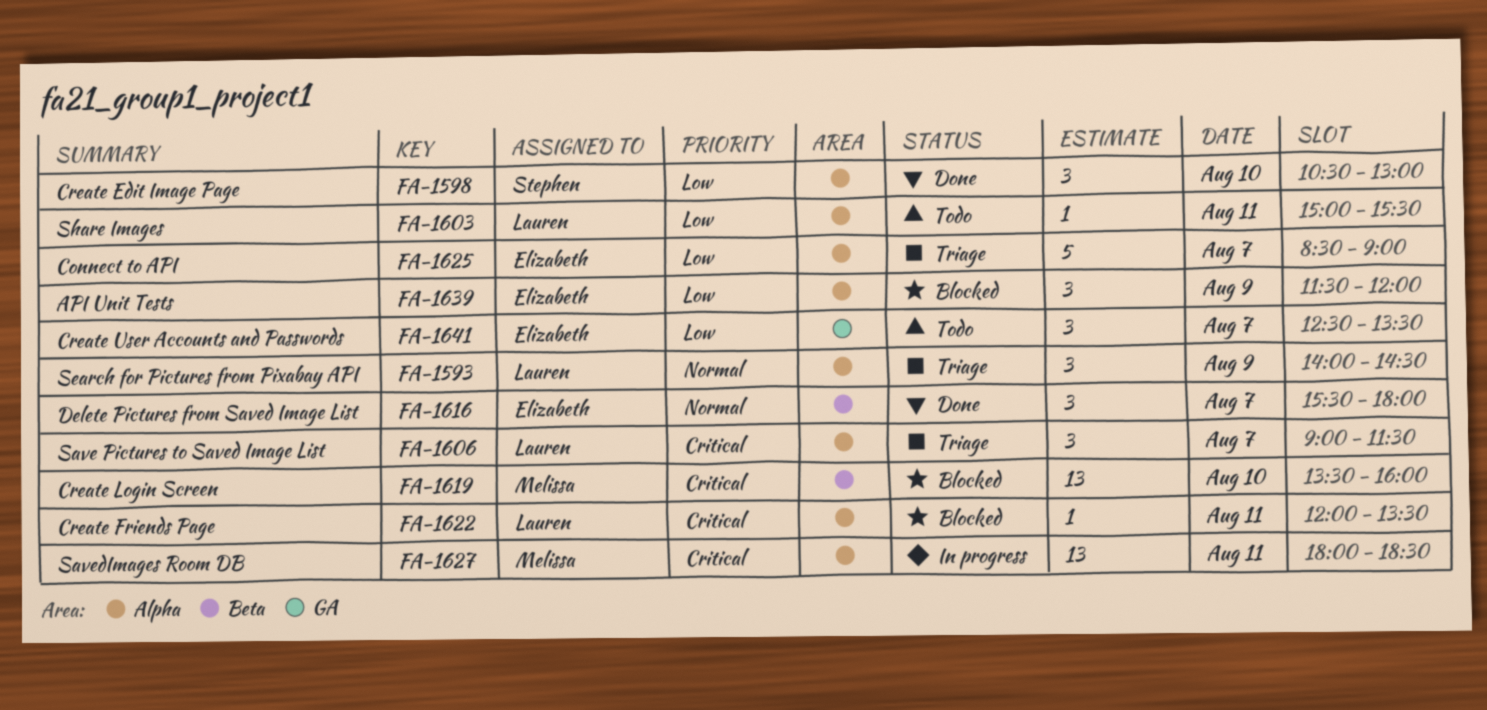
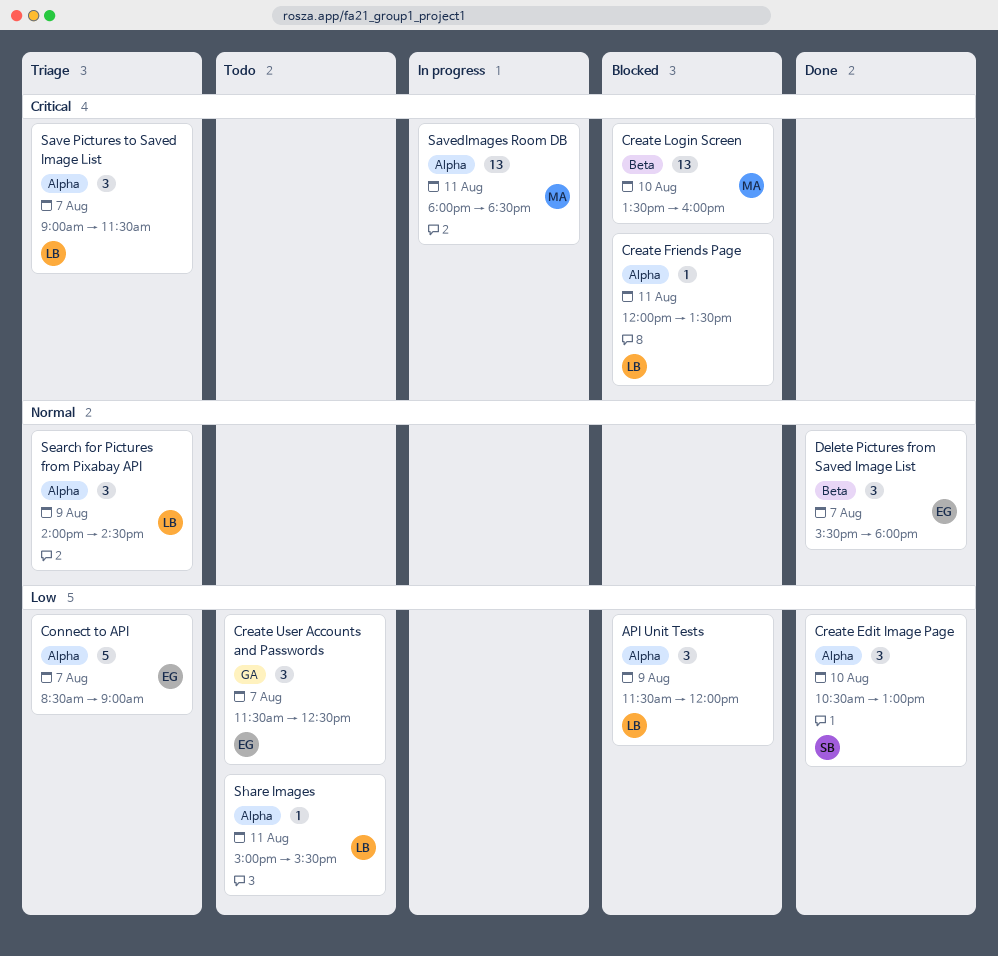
API Unit Tests, owner: Elizabeth -> Lauren
Create User Accounts and Passwords, begins: 12:30 -> 11:30
Create User Accounts and Passwords, ends: 13:30 -> 12:30

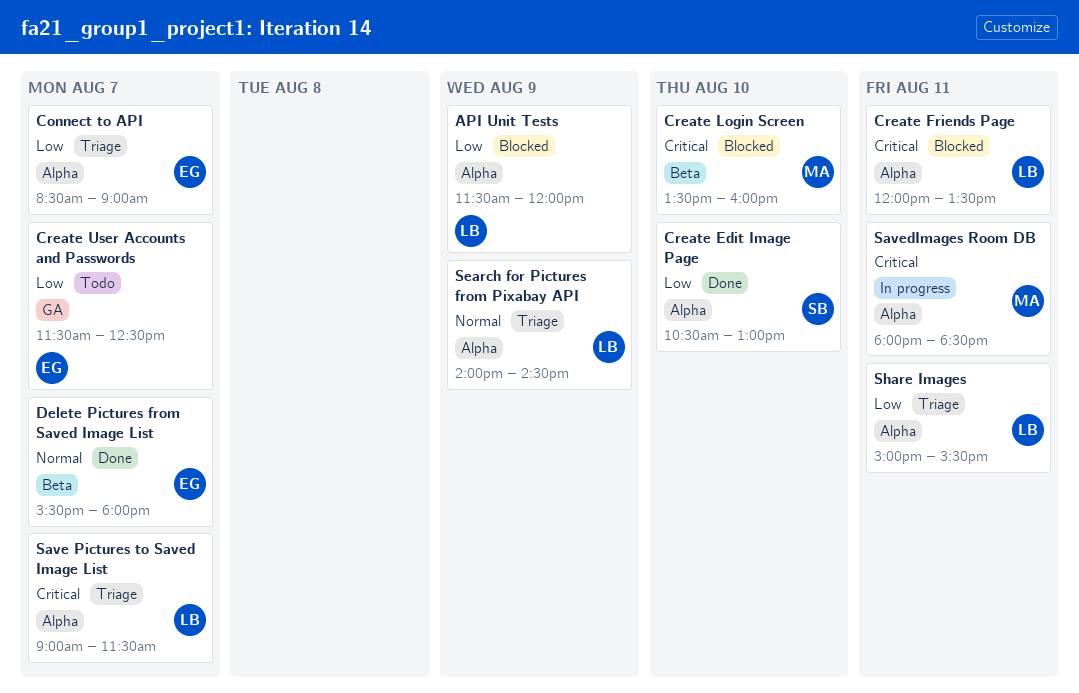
Share Images, status: Todo -> Triage

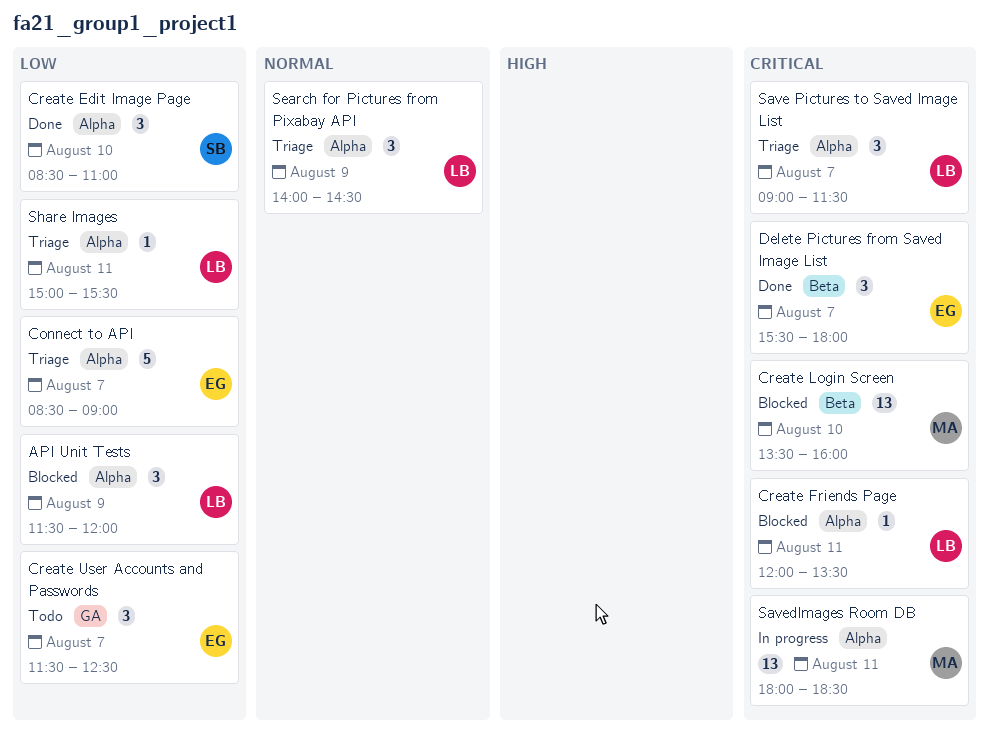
Create Edit Image Page, begins: 10:30 -> 08:30
Create Edit Image Page, ends: 13:00 -> 11:00
Delete Pictures from Saved Image List, priority: Normal -> Critical

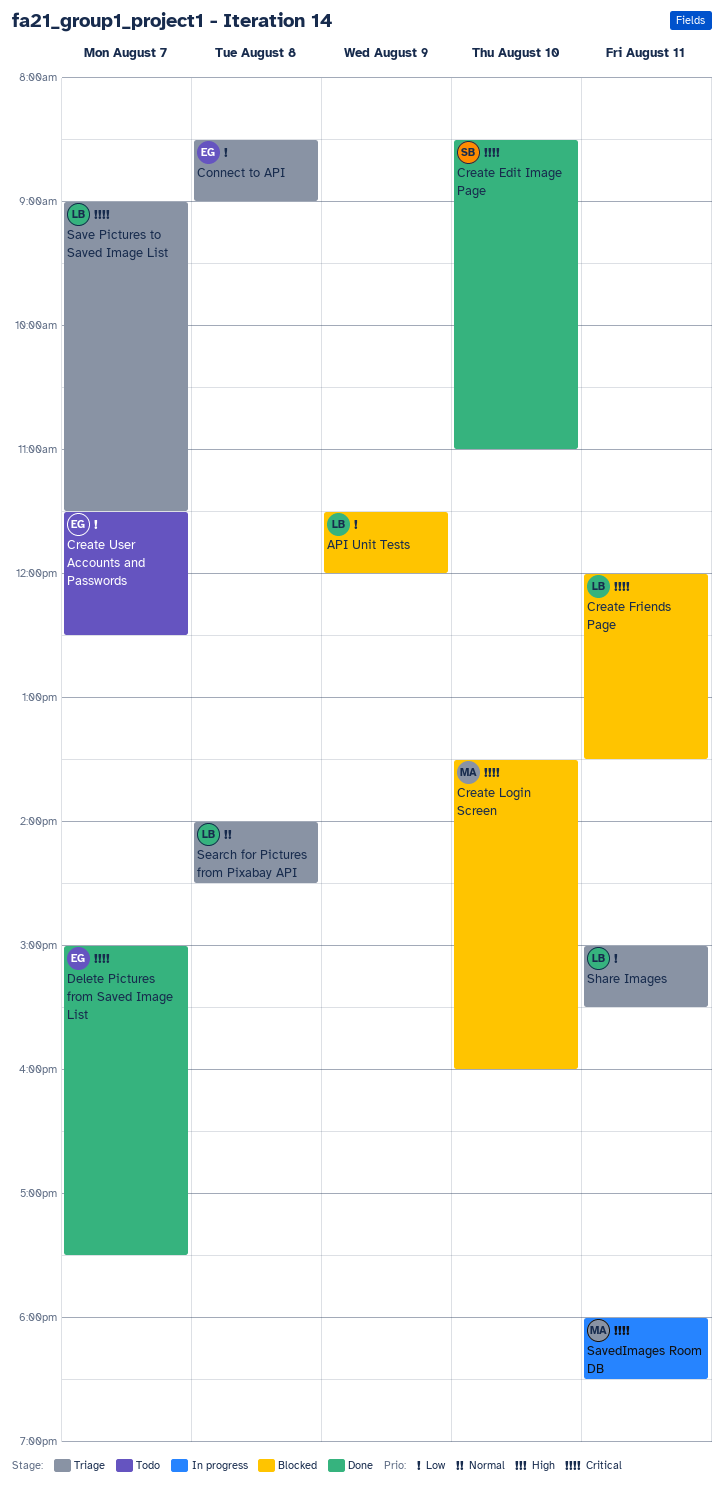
Connect to API, day: Aug 7 -> Aug 8
Create Edit Image Page, priority: Low -> Critical
Delete Pictures from Saved Image List, begins: 15:30 -> 15:00
Delete Pictures from Saved Image List, ends: 18:00 -> 17:30
Search for Pictures from Pixabay API, day: Aug 9 -> Aug 8

